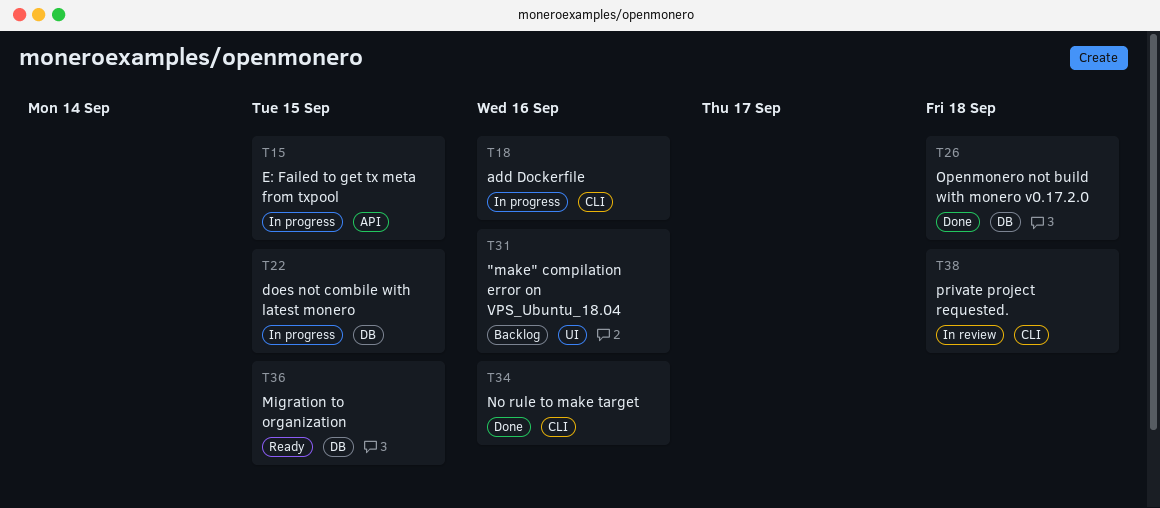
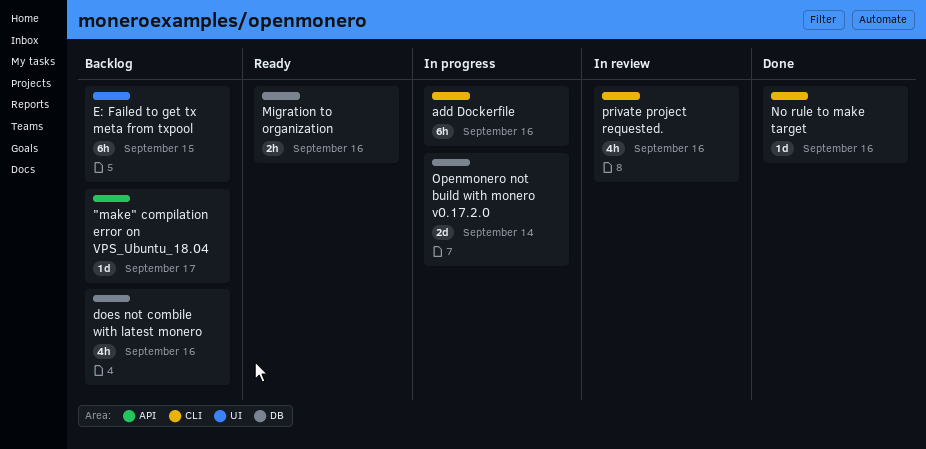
"make" compilation error on VPS_Ubuntu_18.04, label: UI -> API
"make" compilation error on VPS_Ubuntu_18.04, due: Sep 16 -> Sep 17
does not combile with latest monero, status: In progress -> Backlog
does not combile with latest monero, due: Sep 15 -> Sep 16
E: Failed to get tx meta from txpool, status: In progress -> Backlog
E: Failed to get tx meta from txpool, label: API -> UI
Migration to organization, due: Sep 15 -> Sep 16
Openmonero not build with monero v0.17.2.0, status: Done -> In progress
Openmonero not build with monero v0.17.2.0, due: Sep 18 -> Sep 14
private project requested., due: Sep 18 -> Sep 16

